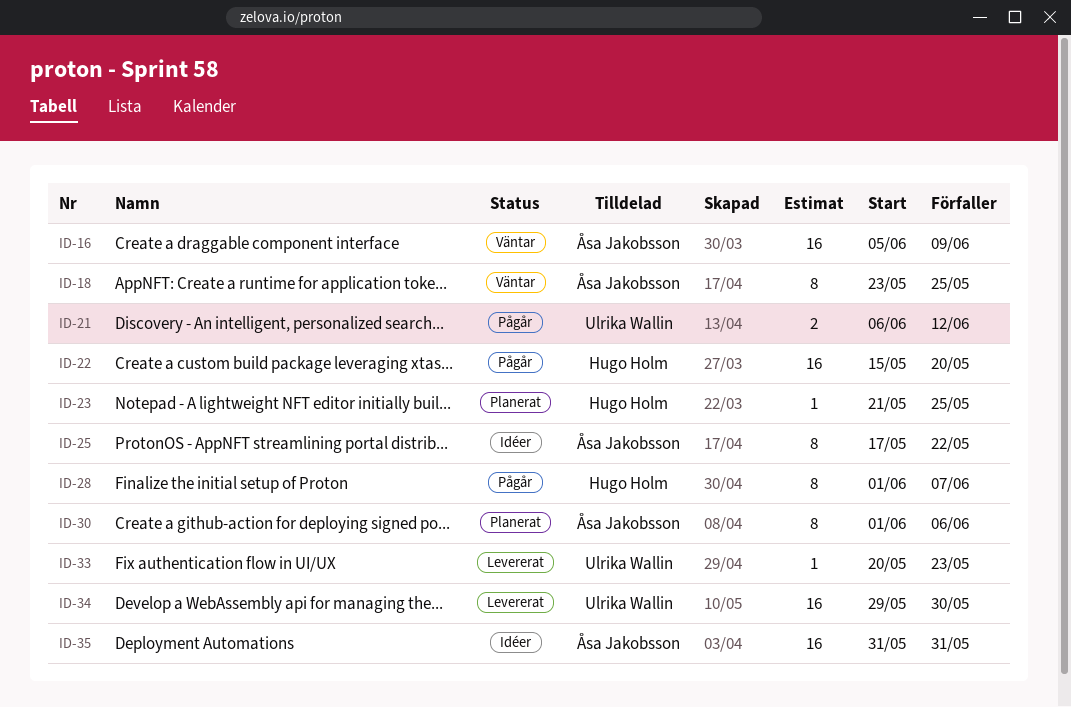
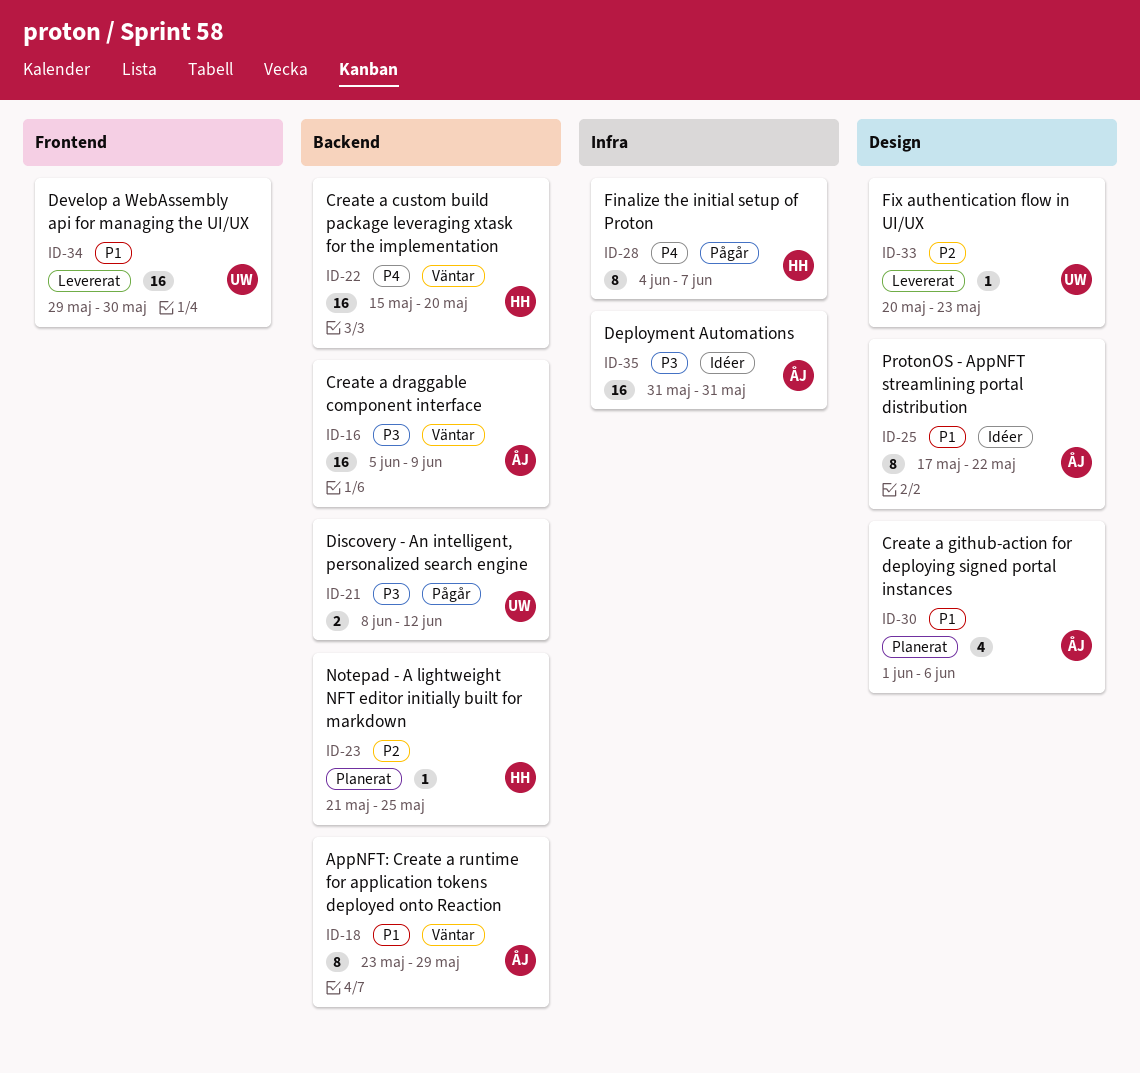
ID-18, due: May 25 -> May 29
ID-21, start: Jun 6 -> Jun 8
ID-22, status: Pågår -> Väntar
ID-28, start: Jun 1 -> Jun 4
ID-30, estimate: 8 -> 4

